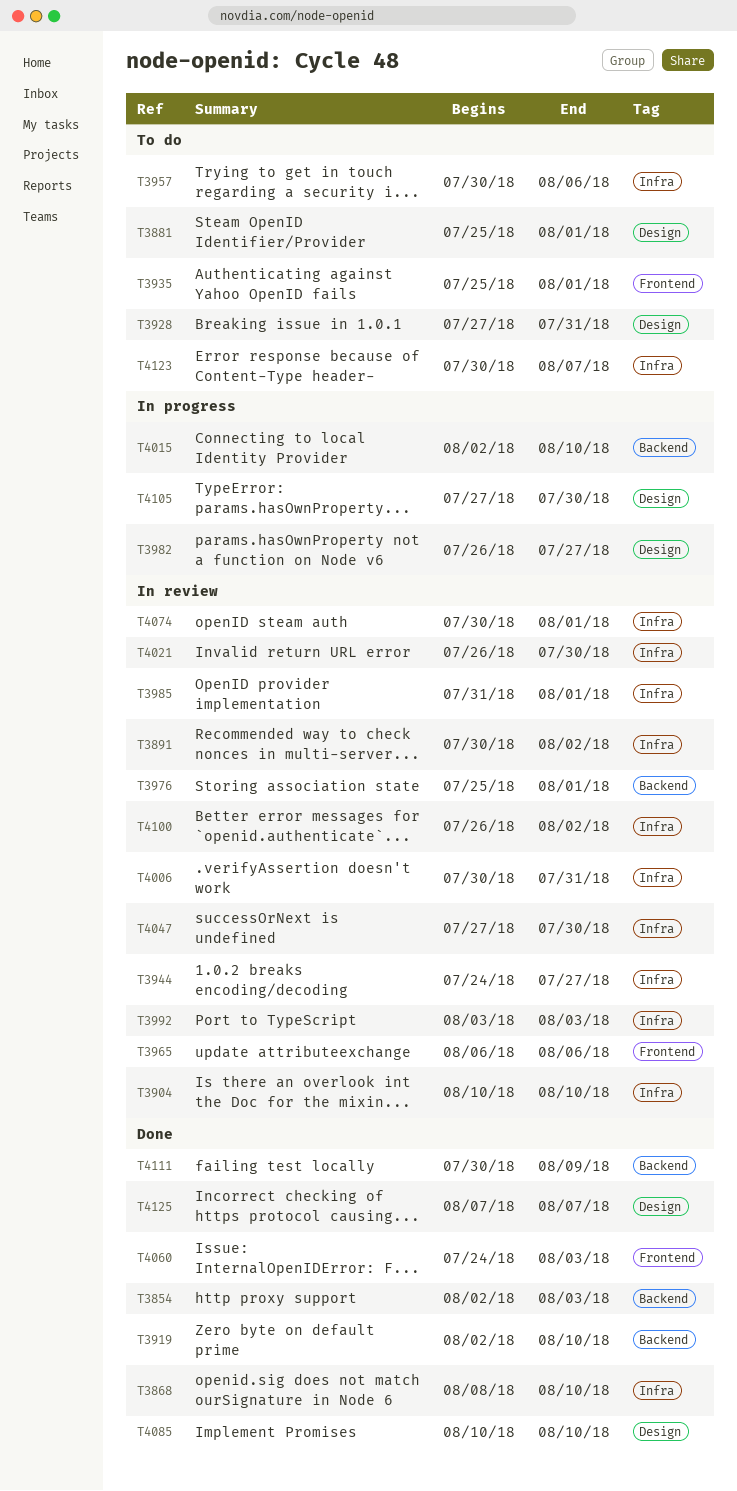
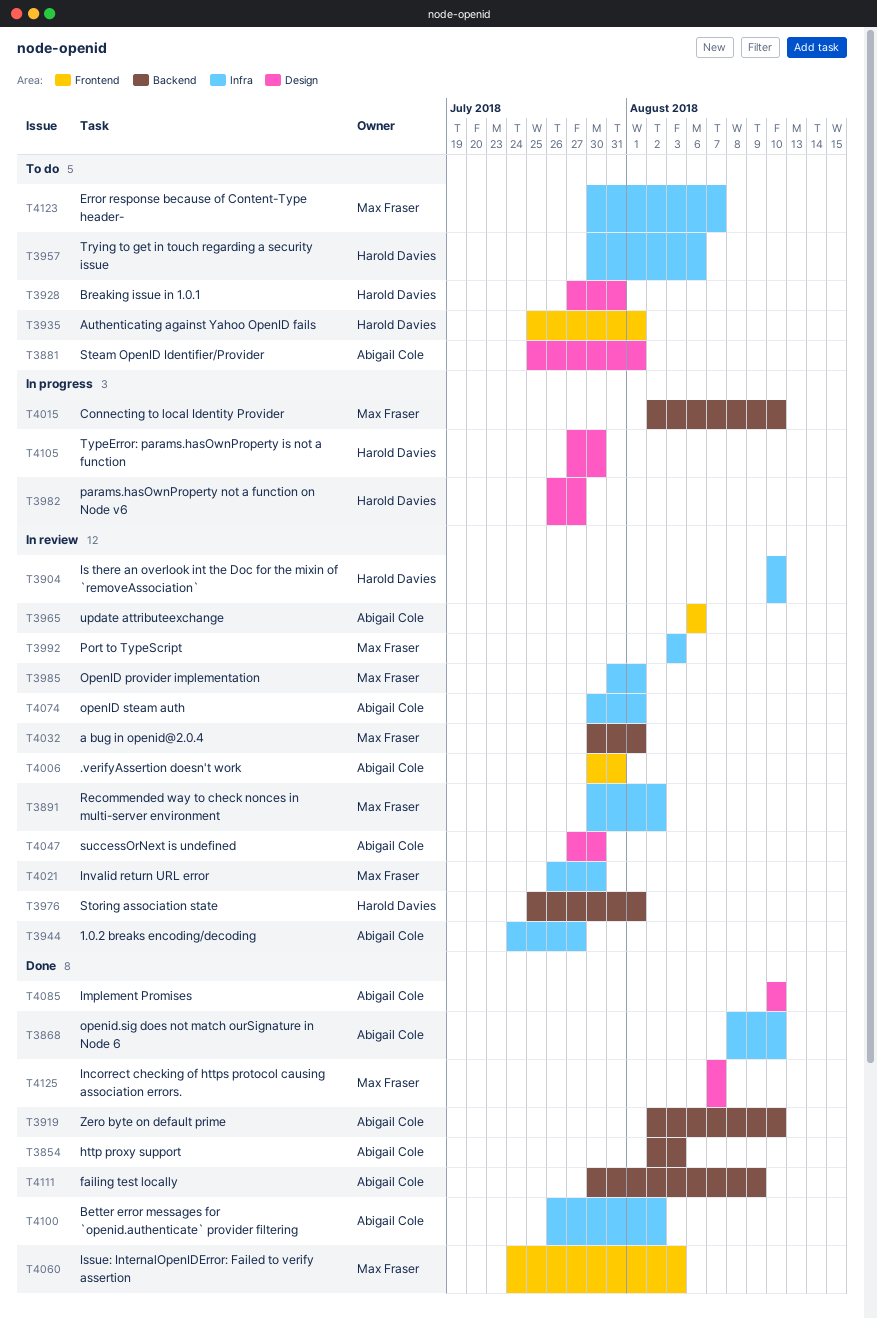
T4006, label: Infra -> Frontend
T4032: none -> present
T4047, label: Infra -> Design
T4100, status: In review -> Done

